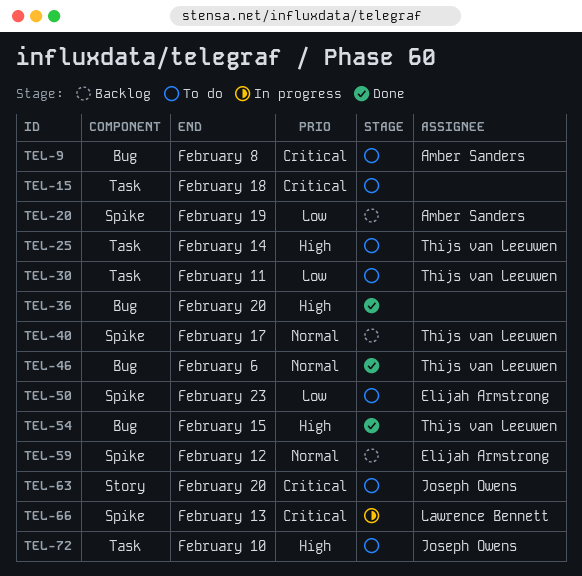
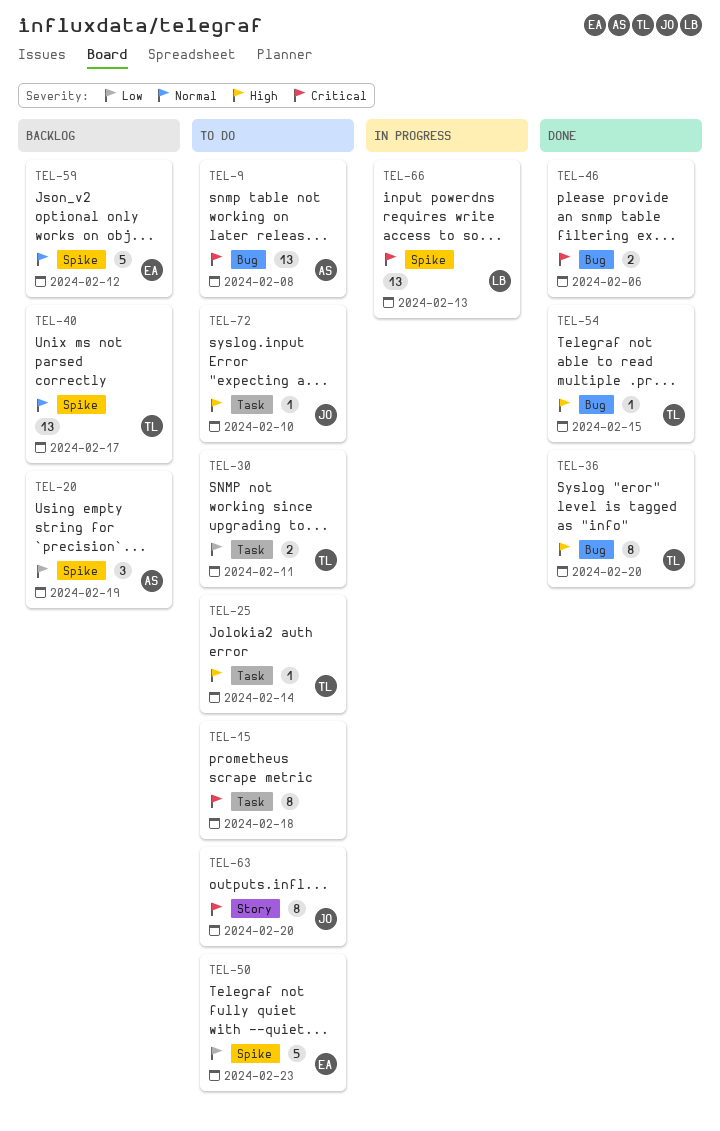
TEL-36, owner: none -> Thijs van Leeuwen
TEL-46, owner: Thijs van Leeuwen -> none
TEL-46, priority: Normal -> Critical

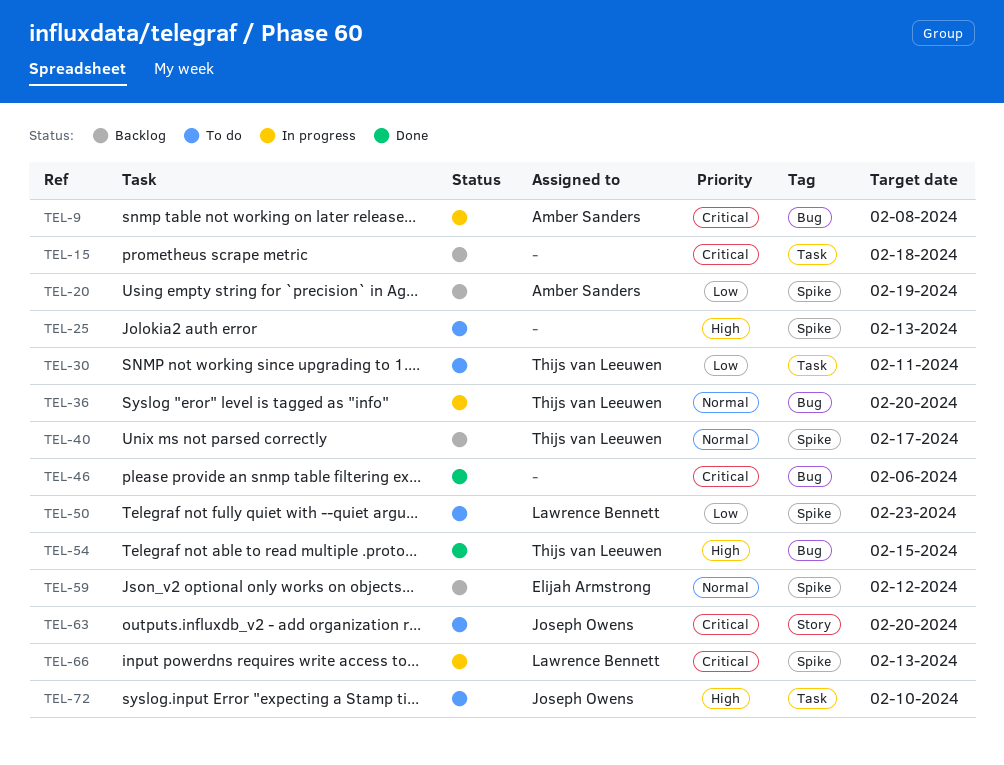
TEL-9, status: To do -> In progress
TEL-15, status: To do -> Backlog
TEL-25, owner: Thijs van Leeuwen -> none
TEL-25, label: Task -> Spike
TEL-25, due: Feb 14 -> Feb 13
TEL-36, status: Done -> In progress
TEL-36, priority: High -> Normal
TEL-50, owner: Elijah Armstrong -> Lawrence Bennett

